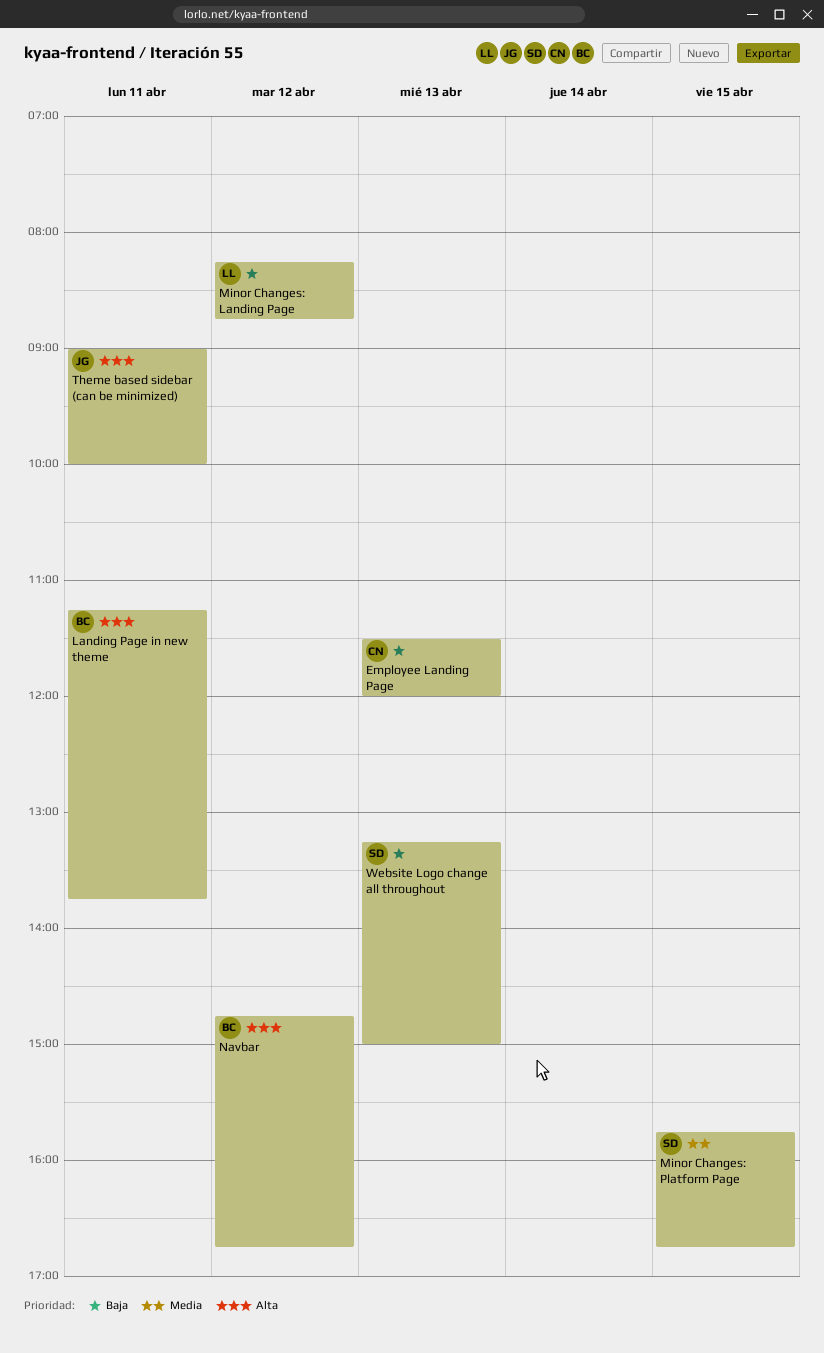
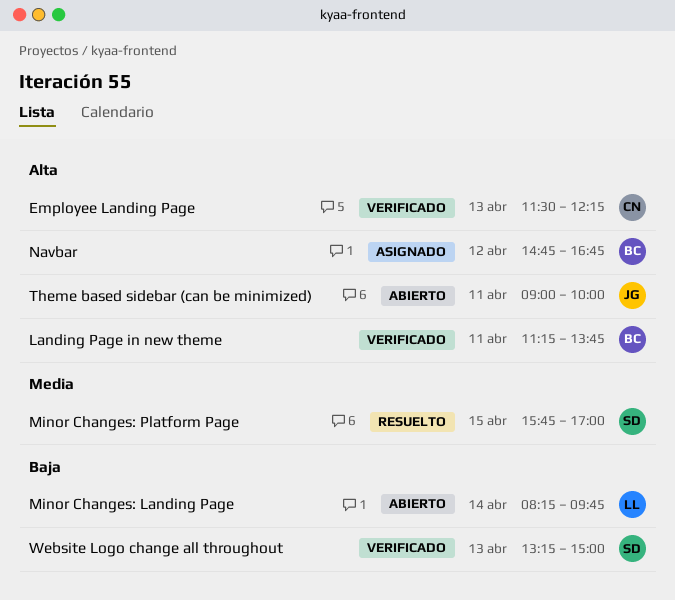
Employee Landing Page, priority: Baja -> Alta
Employee Landing Page, ends: 12:00 -> 12:15
Minor Changes: Landing Page, day: Apr 12 -> Apr 14
Minor Changes: Landing Page, ends: 08:45 -> 09:45
Minor Changes: Platform Page, ends: 16:45 -> 17:00

